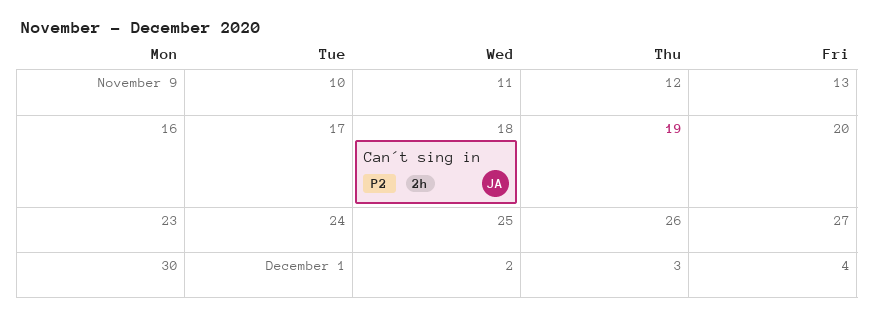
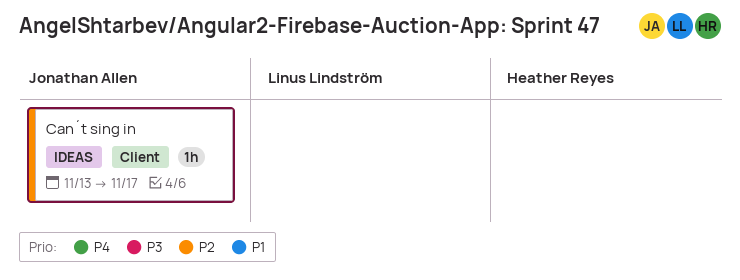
Can´t sing in, estimate: 2h -> 1h
Can´t sing in, due: Nov 18 -> Nov 17

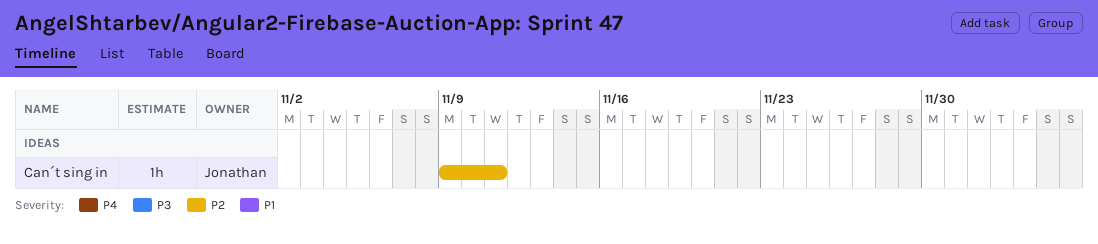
Can´t sing in, start: Nov 13 -> Nov 9
Can´t sing in, due: Nov 17 -> Nov 11

